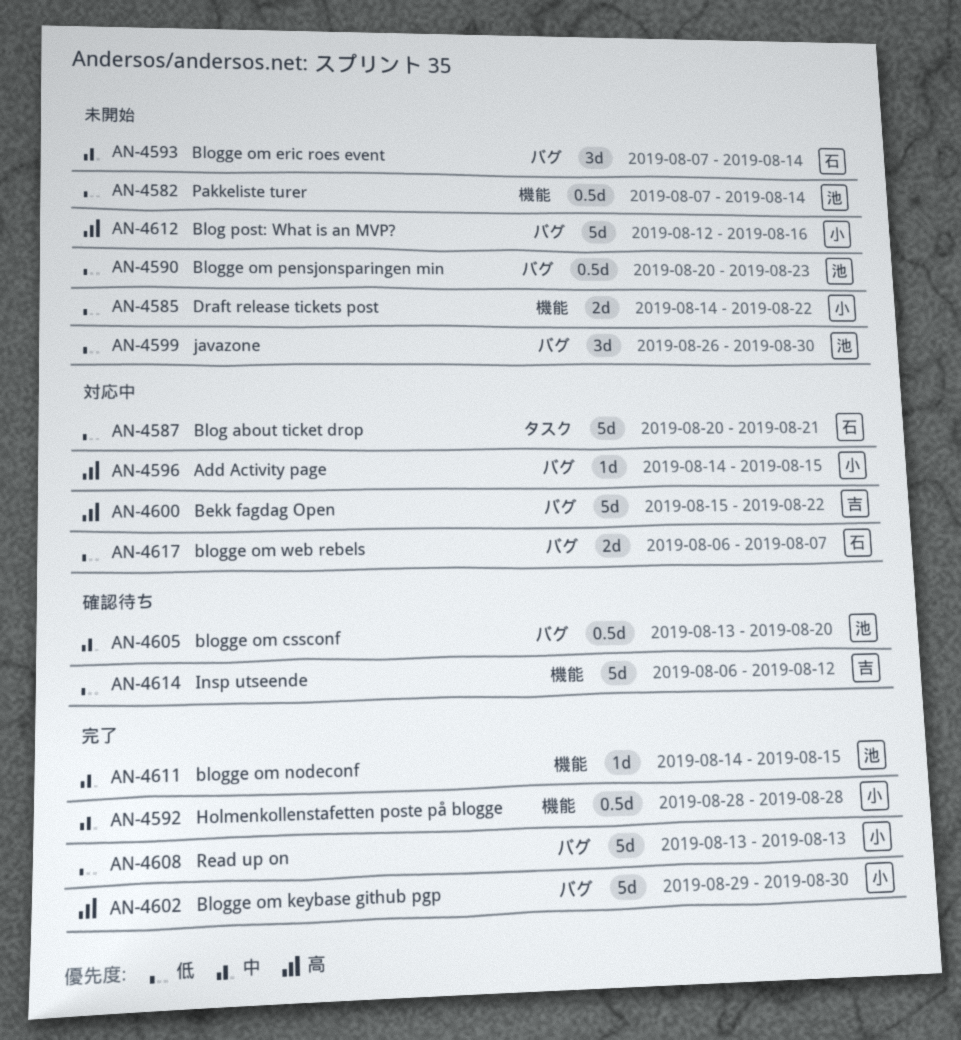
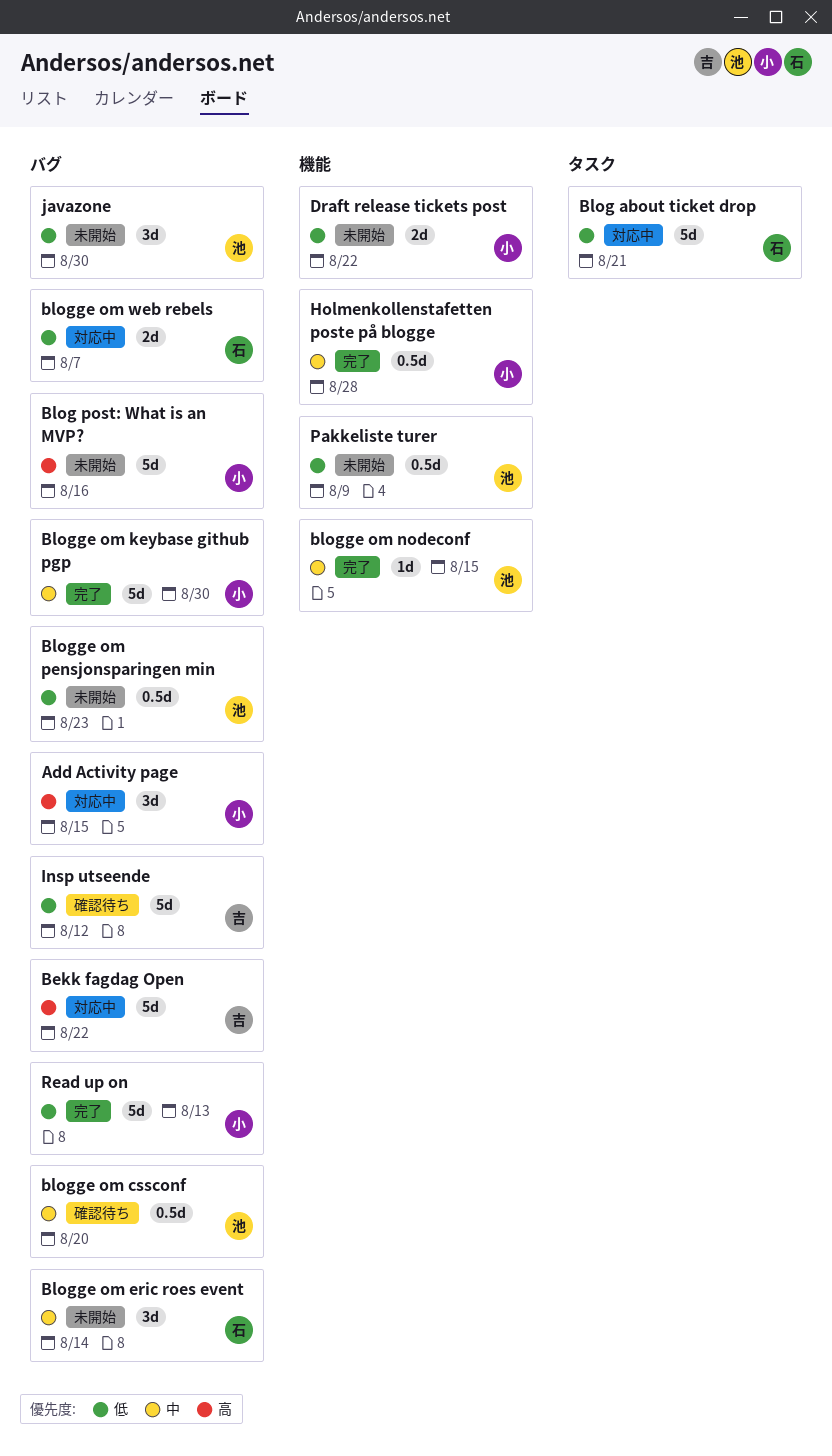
Add Activity page, estimate: 1d -> 3d
Blogge om keybase github pgp, priority: 高 -> 中
Insp utseende, label: 機能 -> バグ
Pakkeliste turer, due: Aug 14 -> Aug 9

